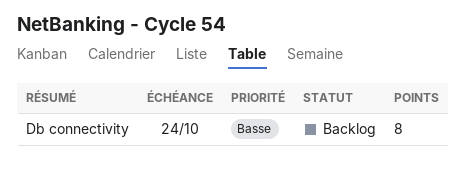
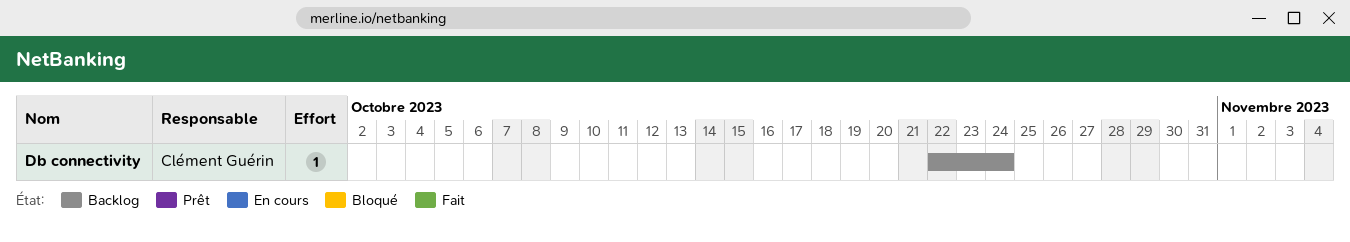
Db connectivity, estimate: 8 -> 1

